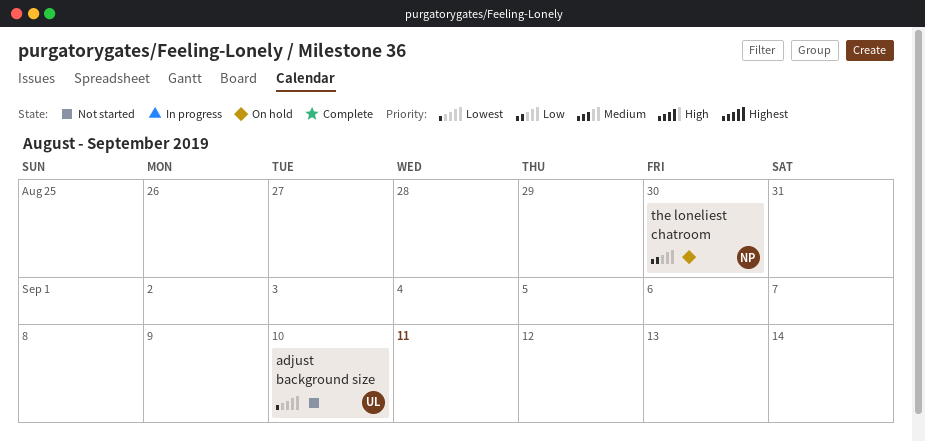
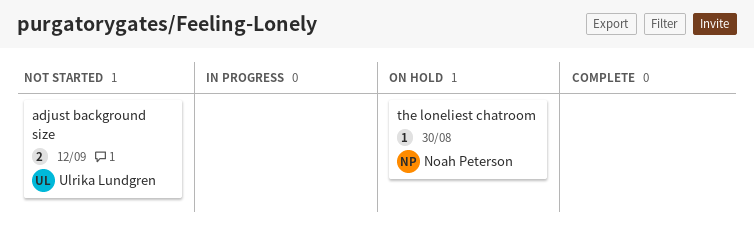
adjust background size, due: Sep 10 -> Sep 12

